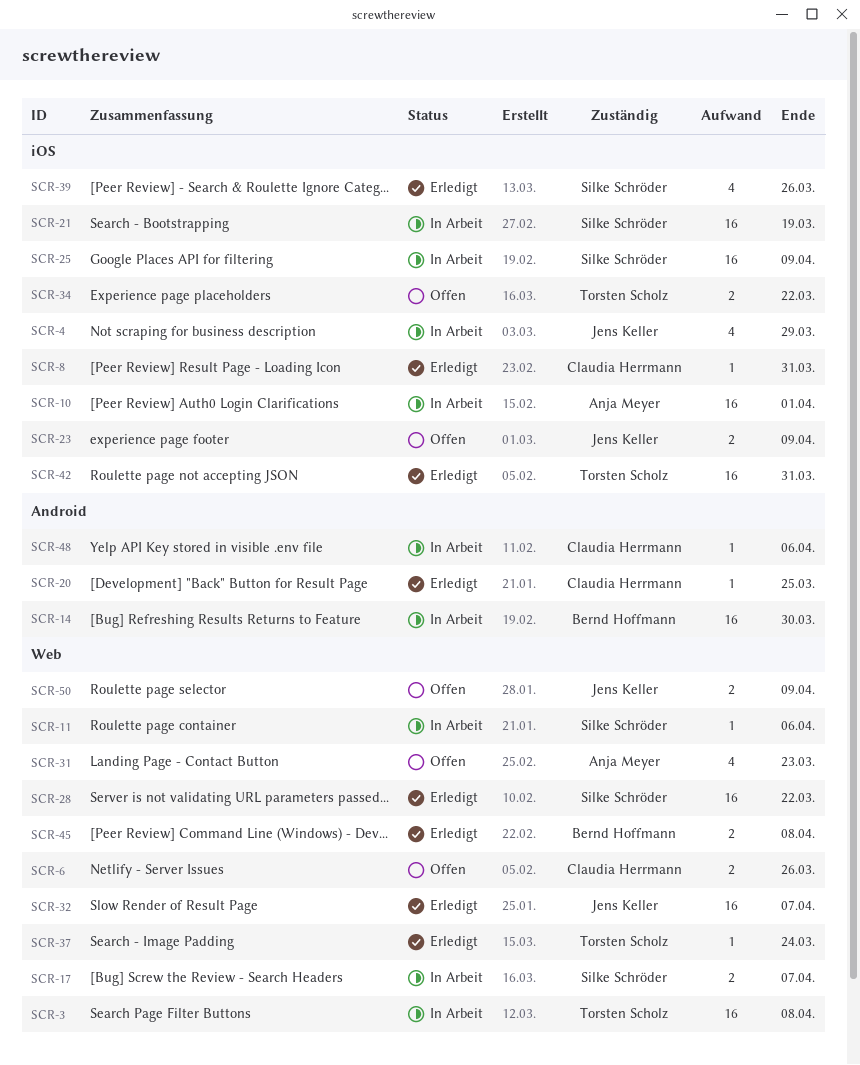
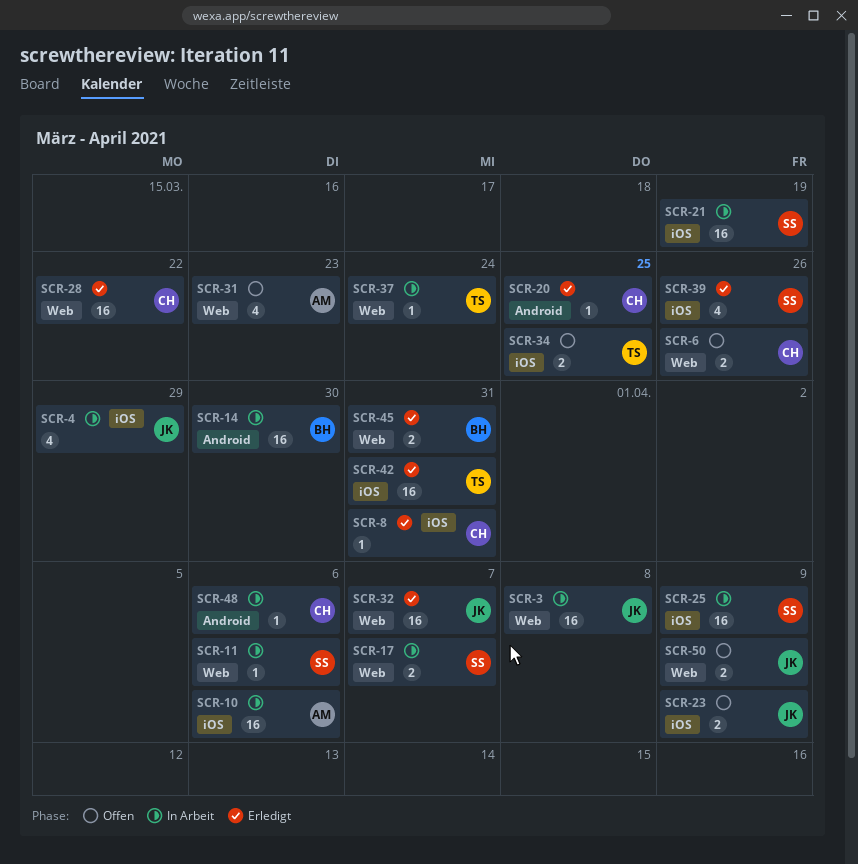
SCR-3, owner: Torsten Scholz -> Jens Keller
SCR-10, due: Apr 1 -> Apr 6
SCR-28, owner: Silke Schröder -> Claudia Herrmann
SCR-34, due: Mar 22 -> Mar 25
SCR-37, status: Erledigt -> In Arbeit
SCR-45, due: Apr 8 -> Mar 31

